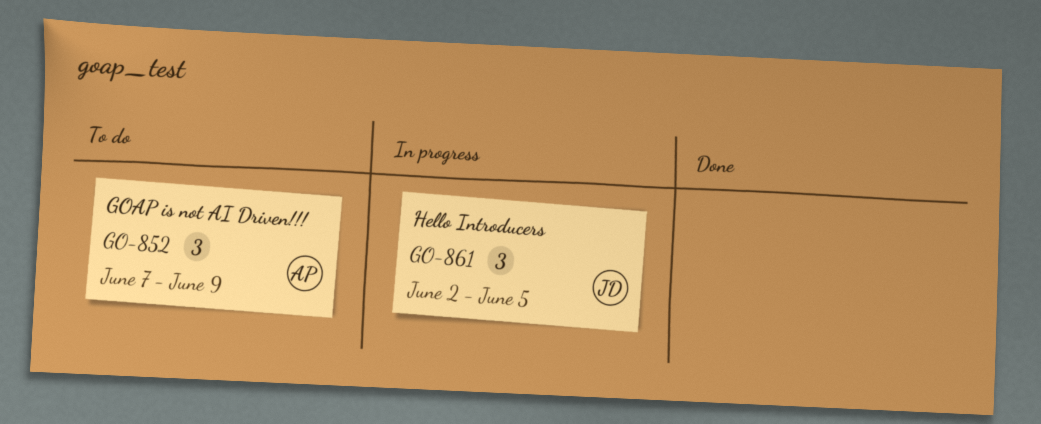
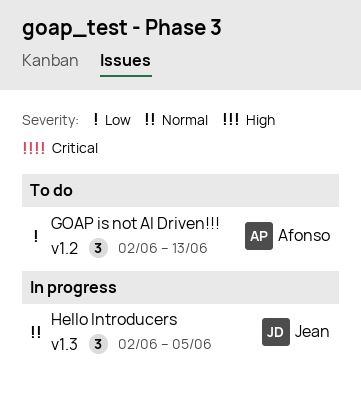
GOAP is not AI Driven!!!, start: Jun 7 -> Jun 2
GOAP is not AI Driven!!!, due: Jun 9 -> Jun 13

